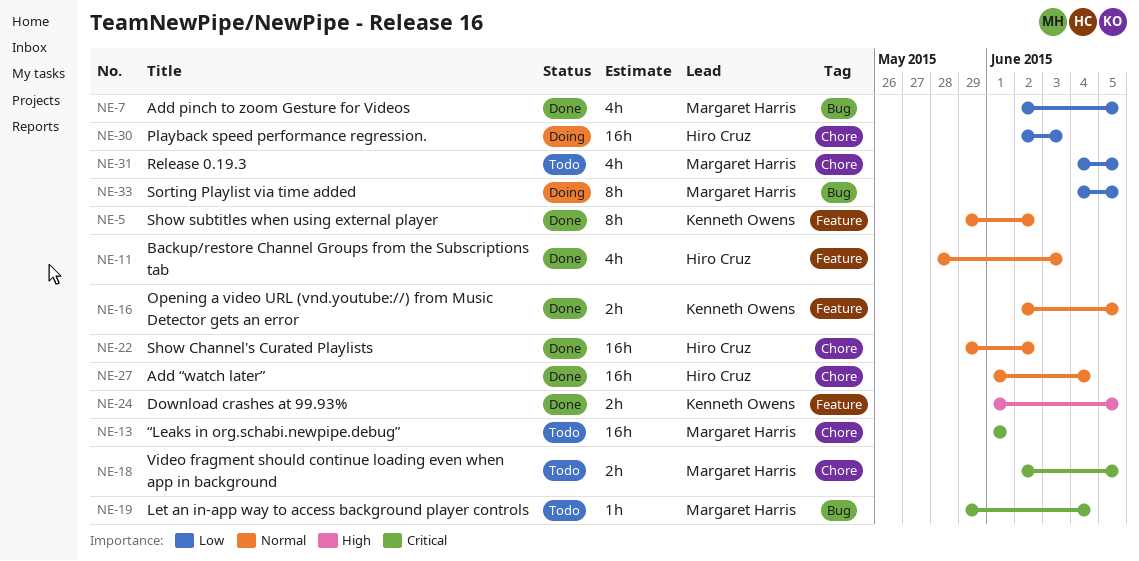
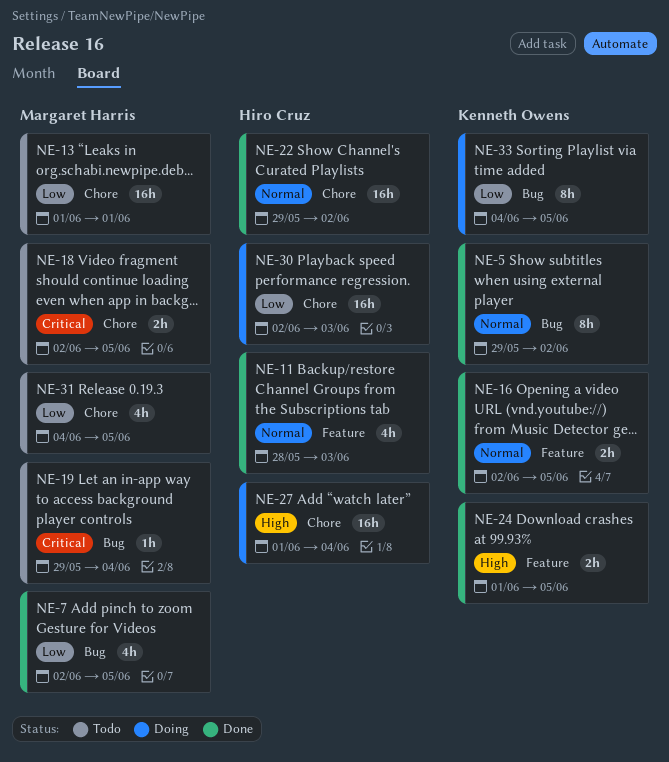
NE-5, label: Feature -> Bug
NE-13, priority: Critical -> Low
NE-27, status: Done -> Doing
NE-27, priority: Normal -> High
NE-33, owner: Margaret Harris -> Kenneth Owens

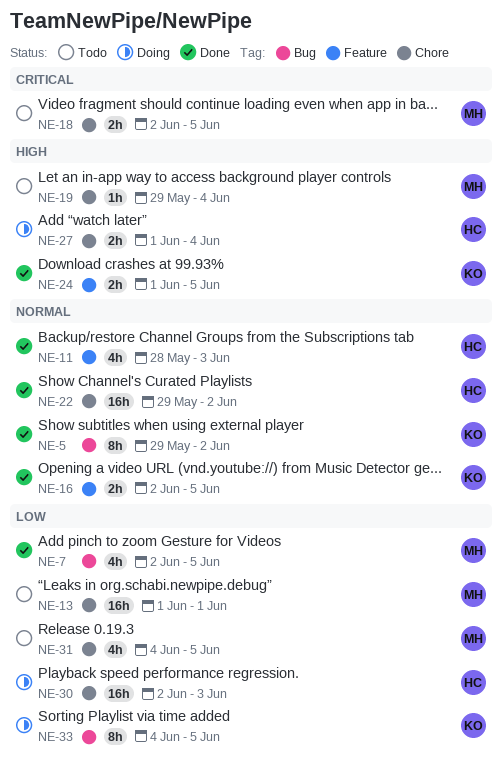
NE-19, priority: Critical -> High
NE-19, label: Bug -> Chore
NE-27, estimate: 16h -> 2h

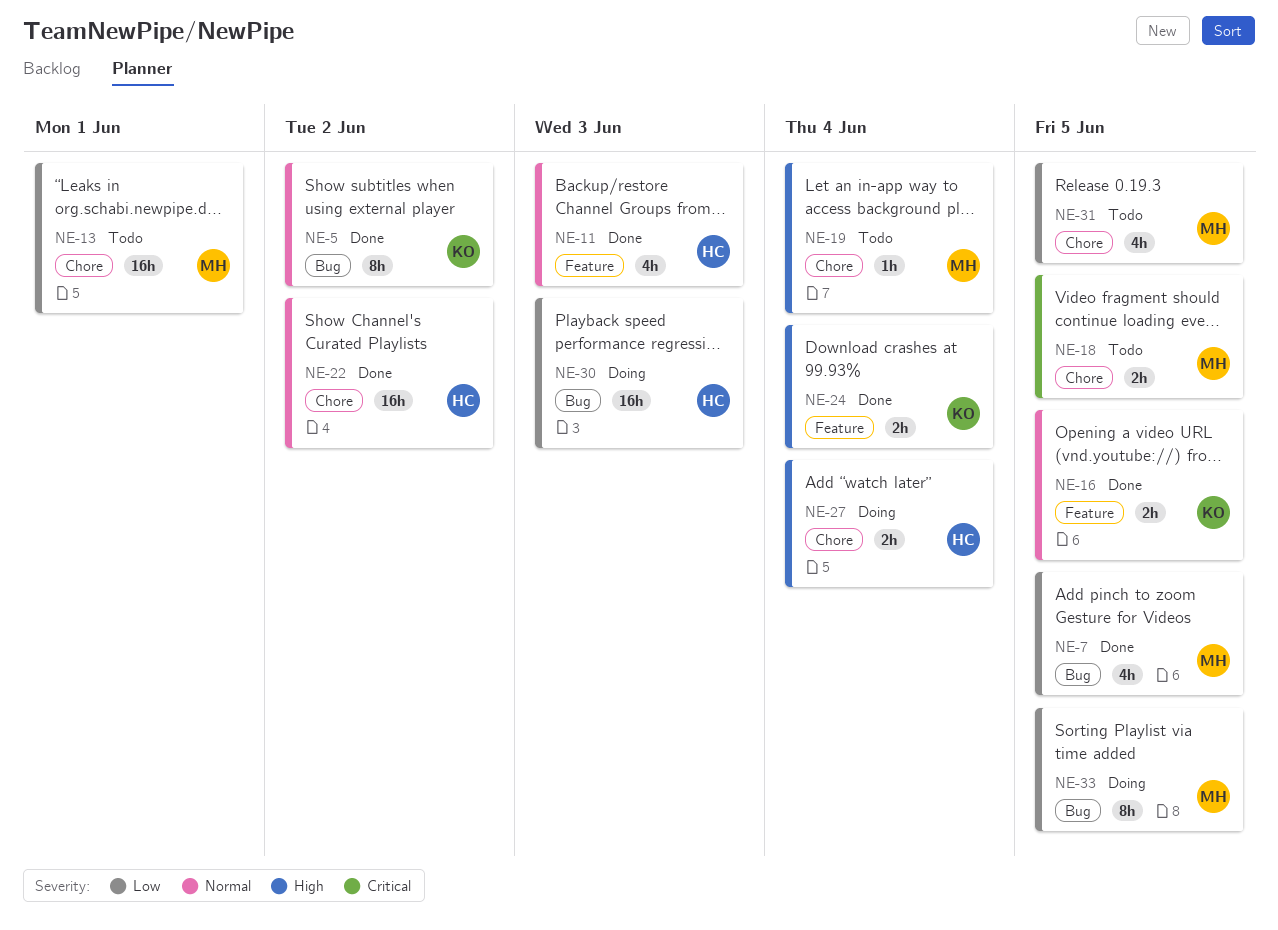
NE-24, due: Jun 5 -> Jun 4
NE-30, label: Chore -> Bug
NE-33, owner: KO -> MH

